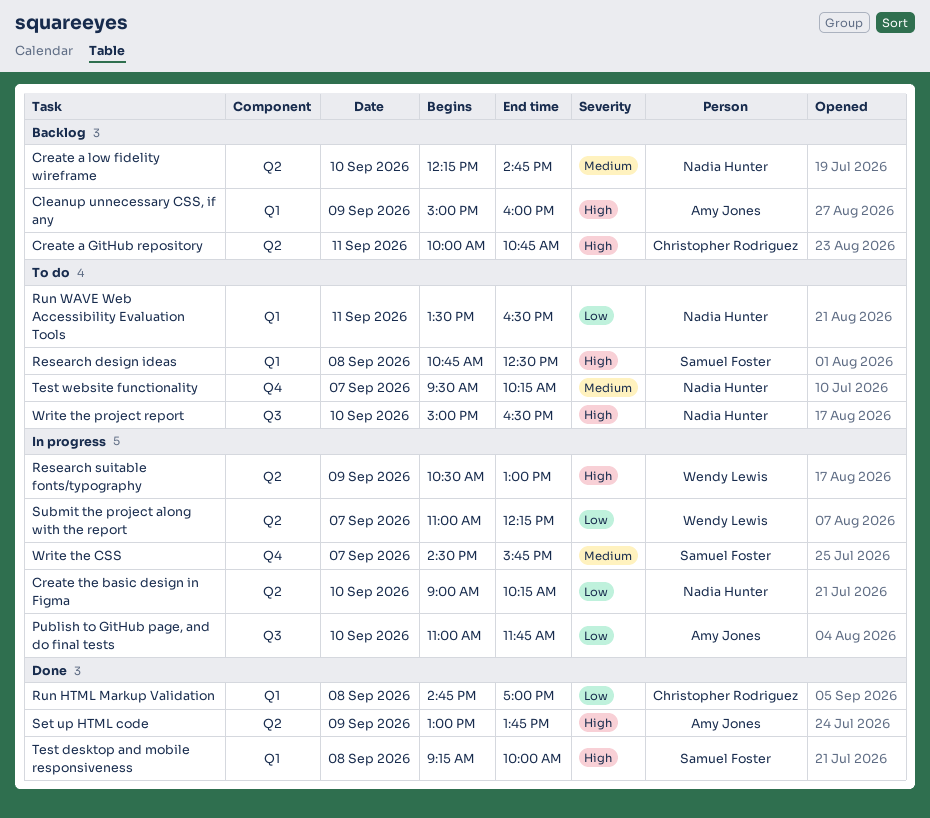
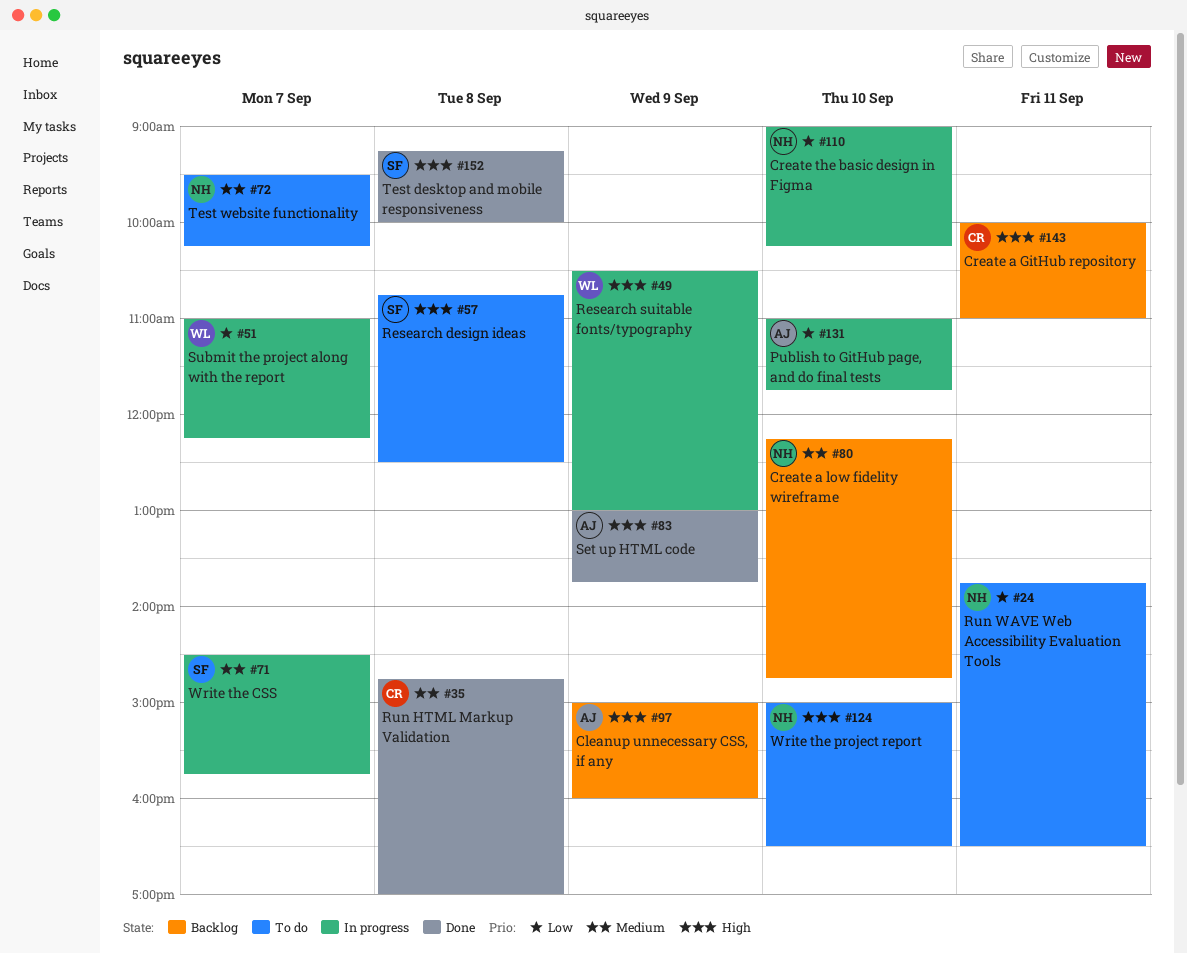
Create a GitHub repository, ends: 10:45 -> 11:00
Run HTML Markup Validation, priority: Low -> Medium
Run WAVE Web Accessibility Evaluation Tools, begins: 13:30 -> 13:45

